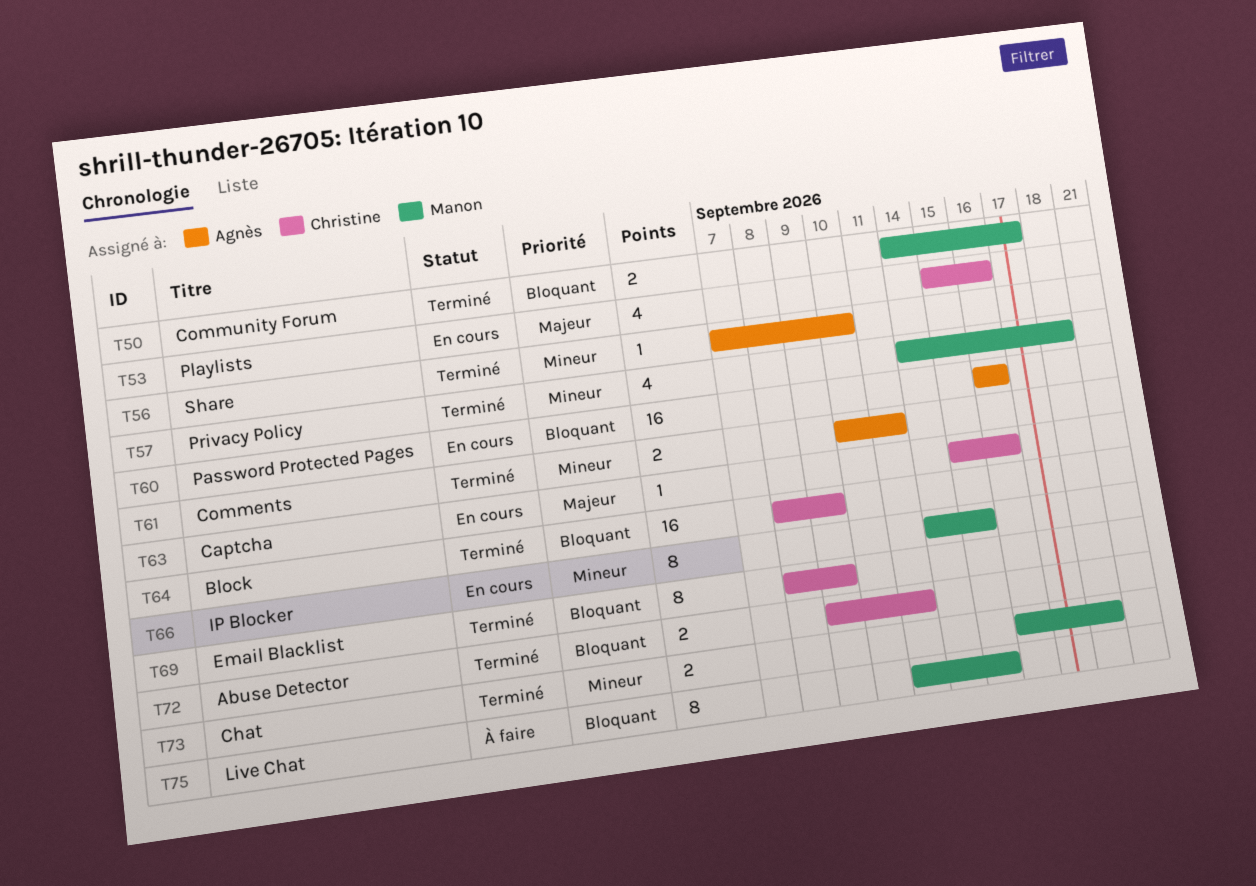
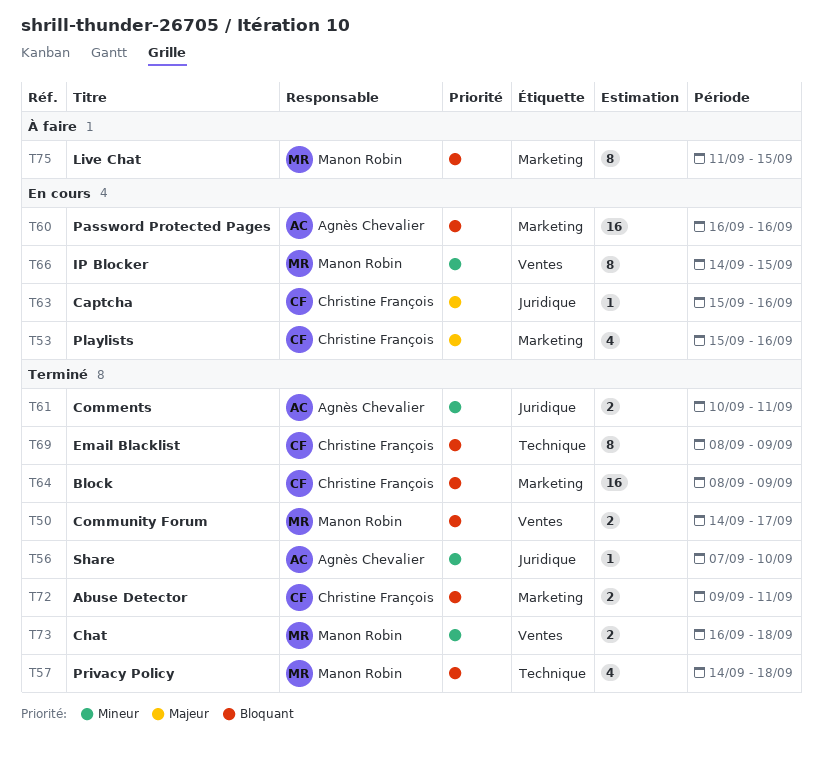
T57, priority: Mineur -> Bloquant

